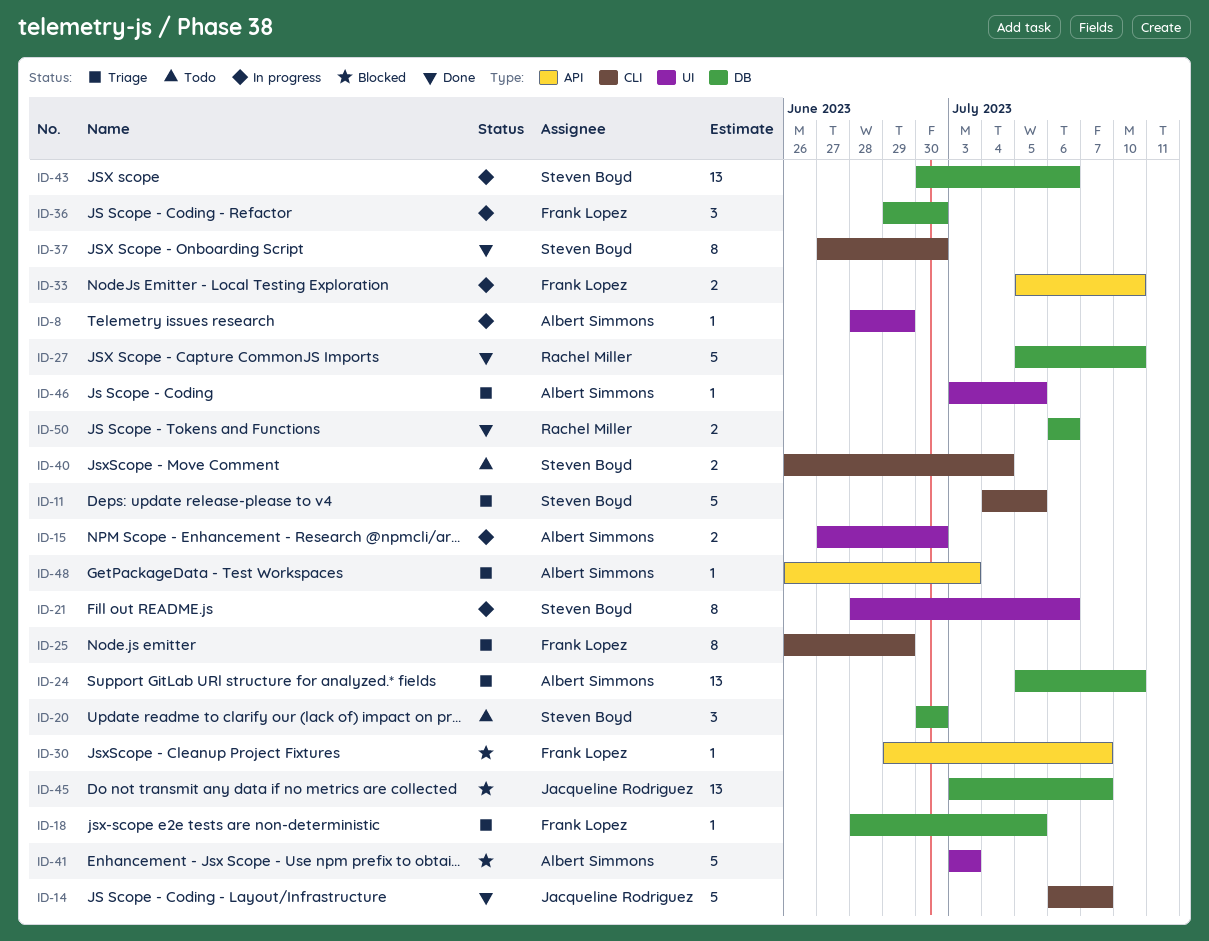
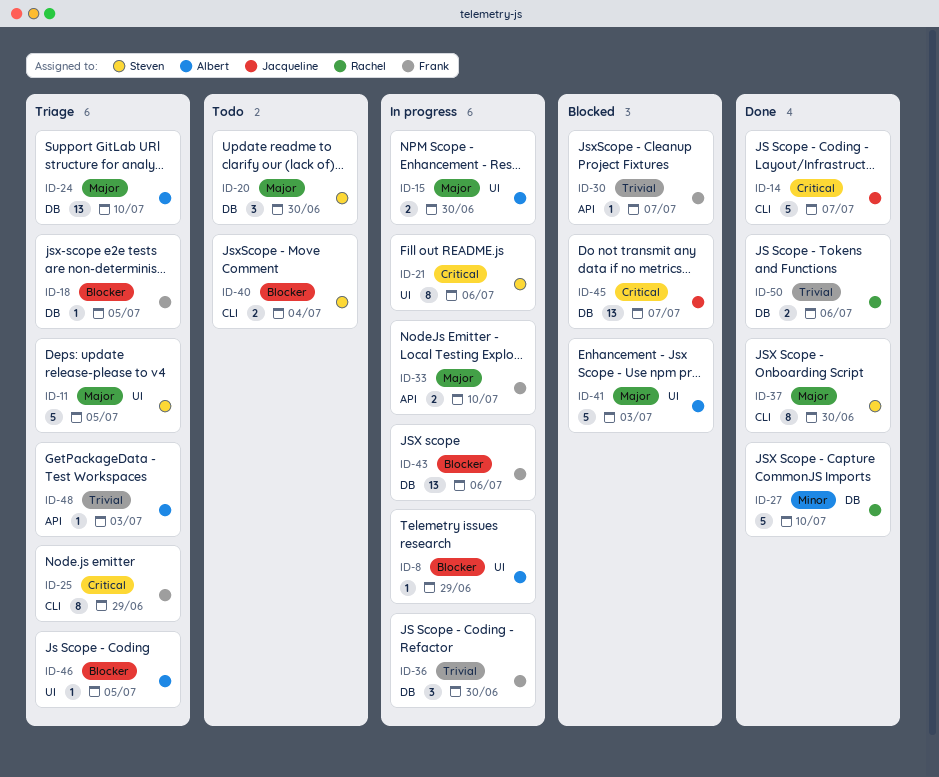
ID-11, label: CLI -> UI
ID-43, owner: Steven Boyd -> Frank Lopez

